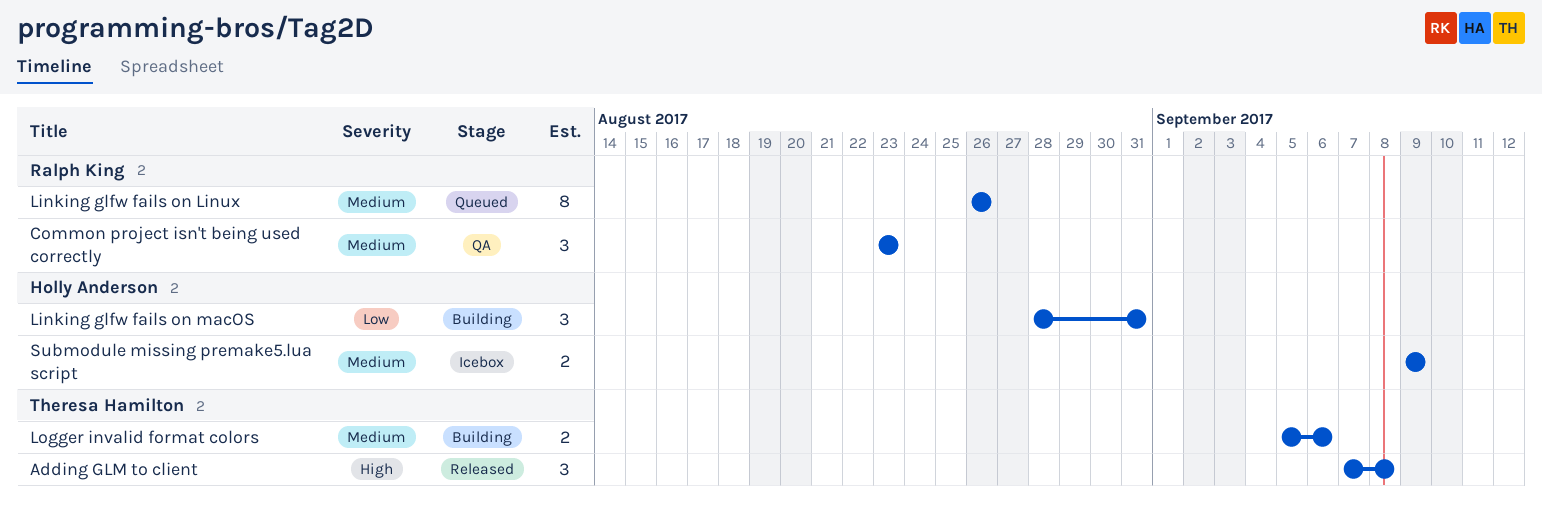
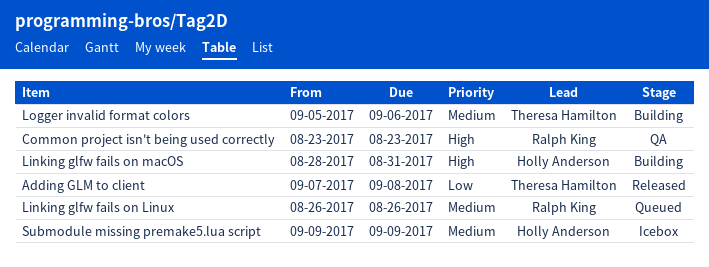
Adding GLM to client, priority: High -> Low
Common project isn't being used correctly, priority: Medium -> High
Linking glfw fails on macOS, priority: Low -> High

